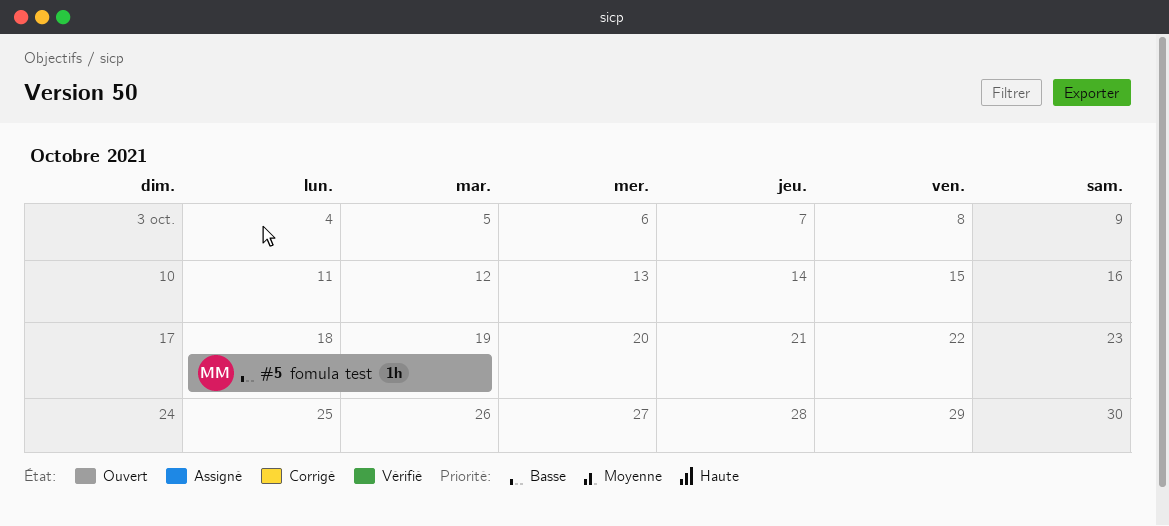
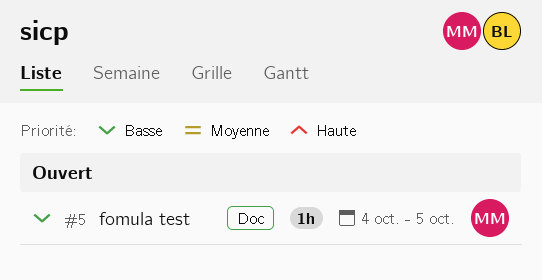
#5, start: Oct 18 -> Oct 4
#5, due: Oct 19 -> Oct 5

